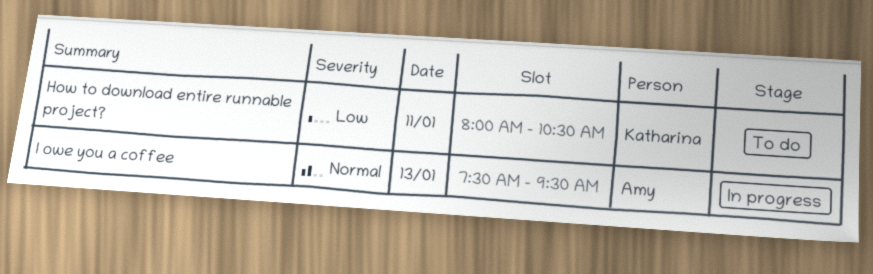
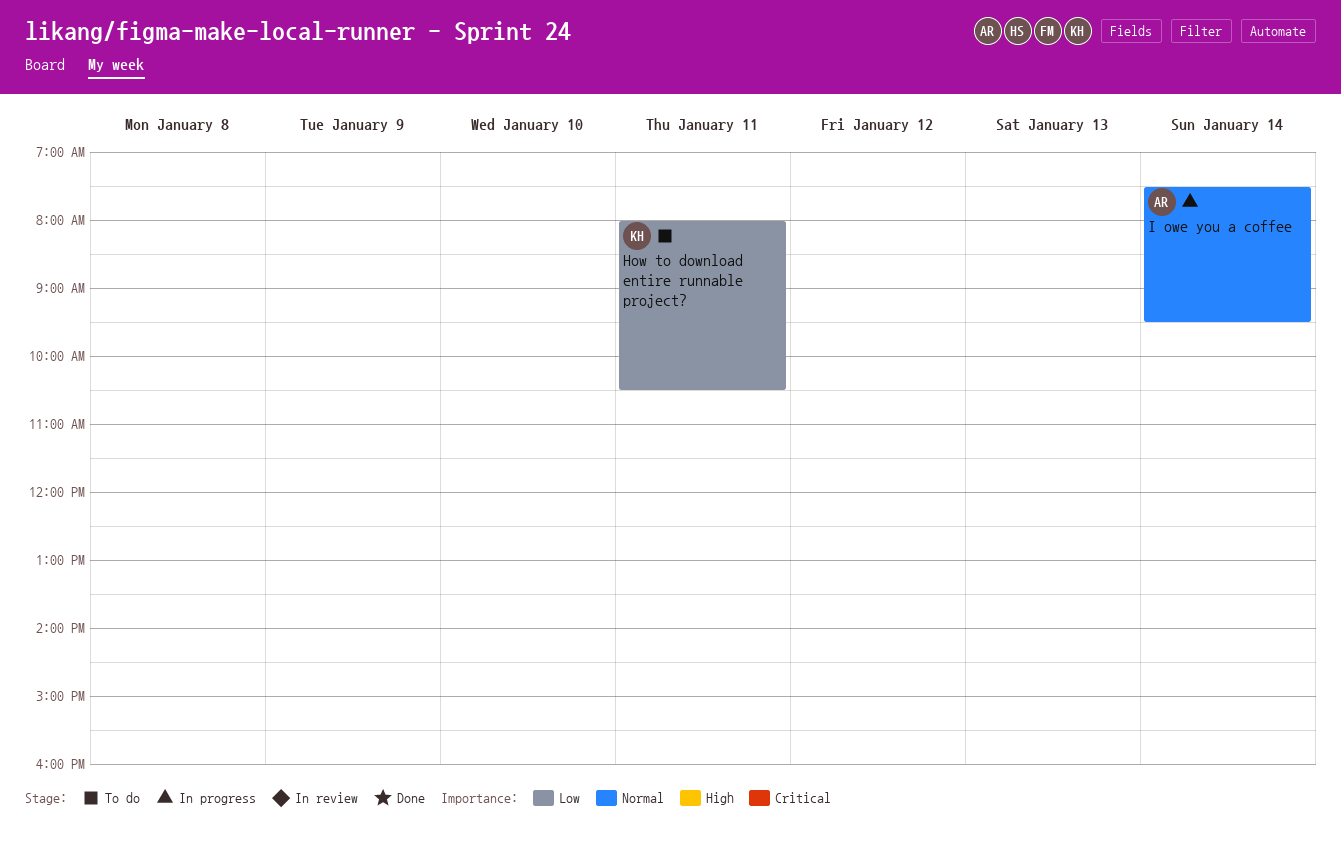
I owe you a coffee, day: Jan 13 -> Jan 14

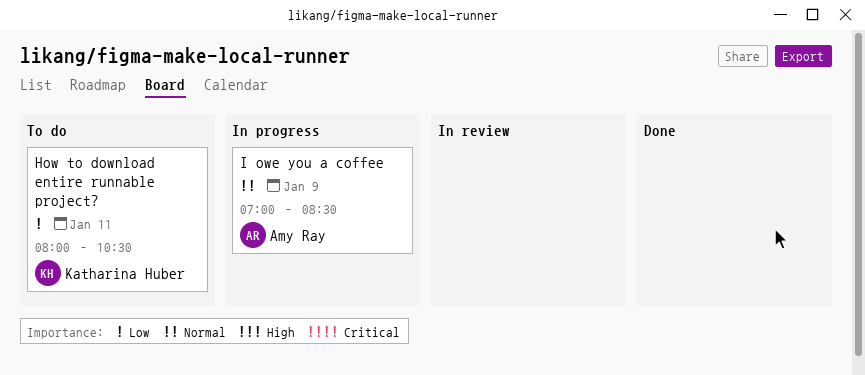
I owe you a coffee, day: Jan 14 -> Jan 9
I owe you a coffee, begins: 07:30 -> 07:00
I owe you a coffee, ends: 09:30 -> 08:30

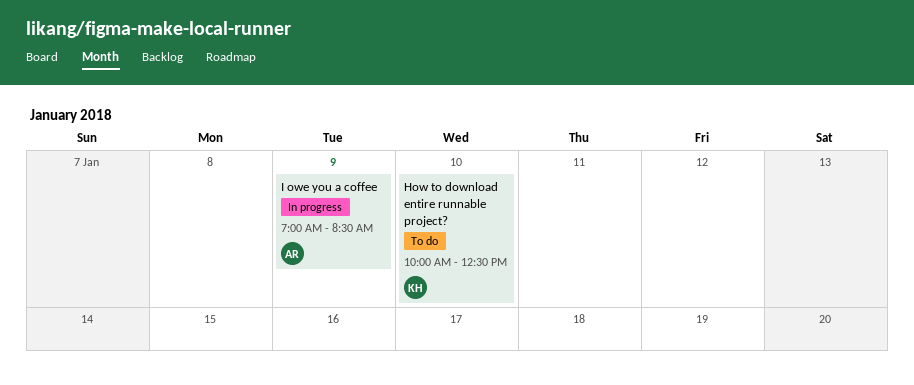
How to download entire runnable project?, day: Jan 11 -> Jan 10
How to download entire runnable project?, begins: 08:00 -> 10:00
How to download entire runnable project?, ends: 10:30 -> 12:30

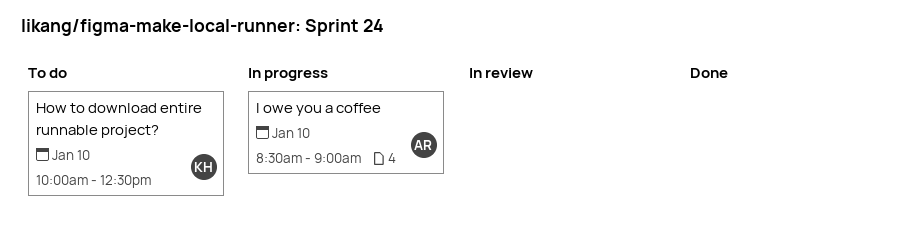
I owe you a coffee, day: Jan 9 -> Jan 10
I owe you a coffee, begins: 07:00 -> 08:30
I owe you a coffee, ends: 08:30 -> 09:00

